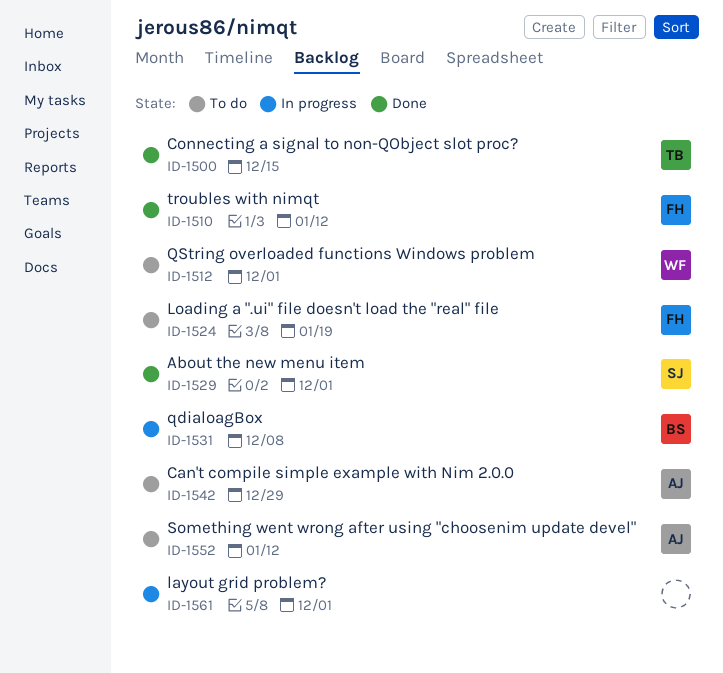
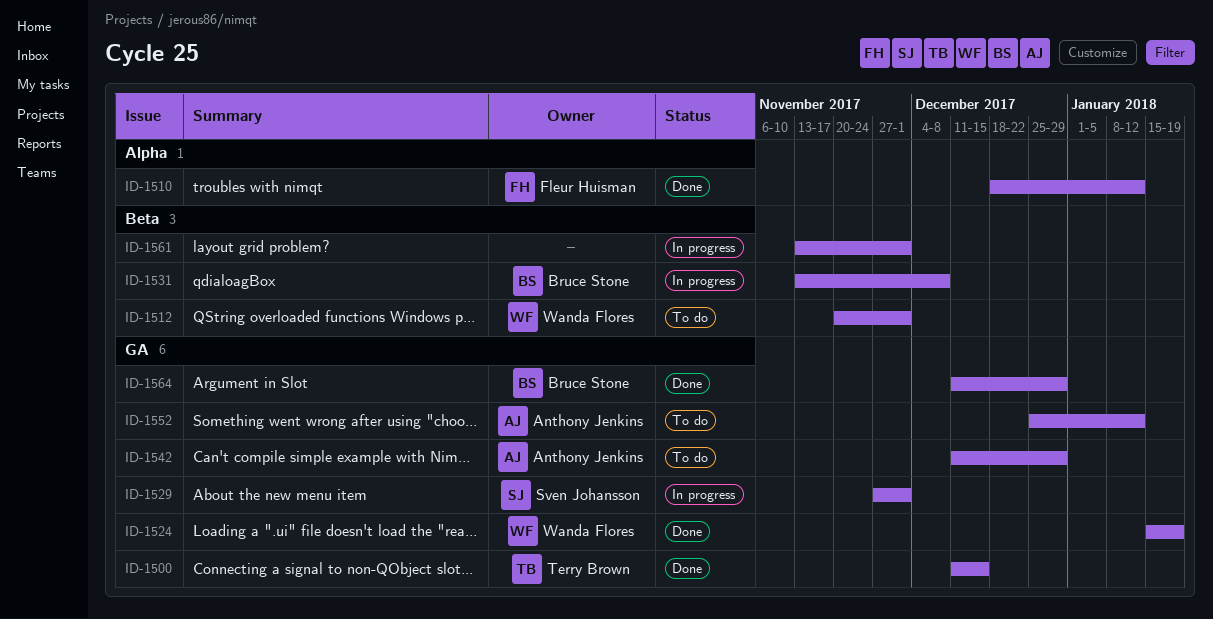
ID-1524, status: To do -> Done
ID-1524, owner: Fleur Huisman -> Wanda Flores
ID-1529, status: Done -> In progress
ID-1564: none -> present

